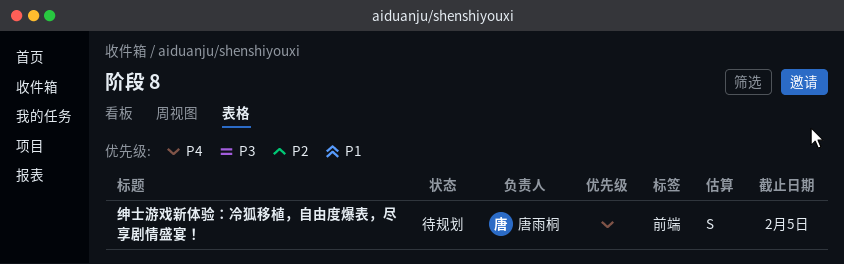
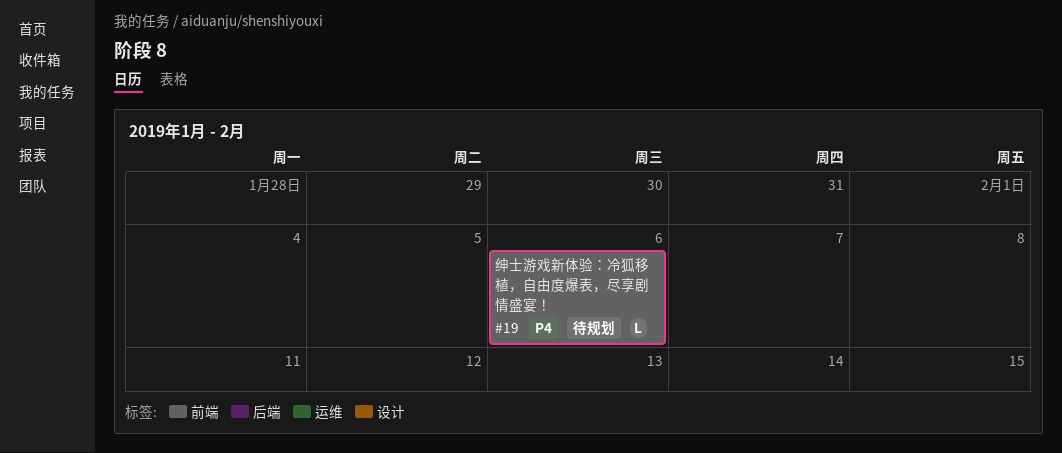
绅士游戏新体验：冷狐移植，自由度爆表，尽享剧情盛宴！, estimate: S -> L
绅士游戏新体验：冷狐移植，自由度爆表，尽享剧情盛宴！, due: Feb 5 -> Feb 6

